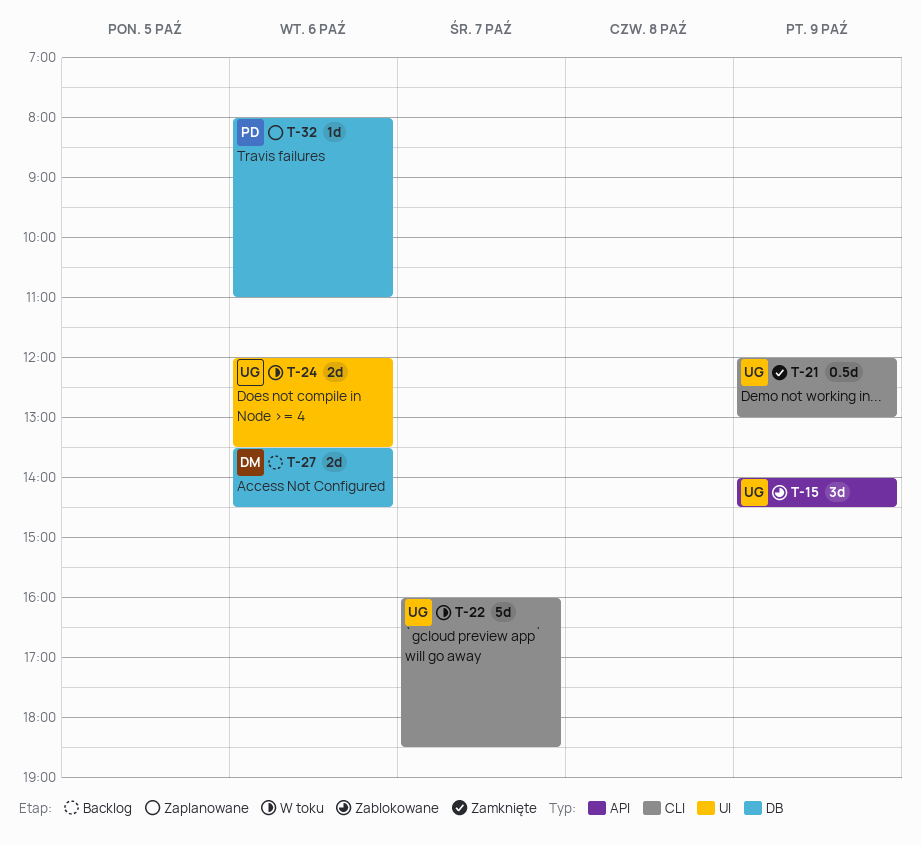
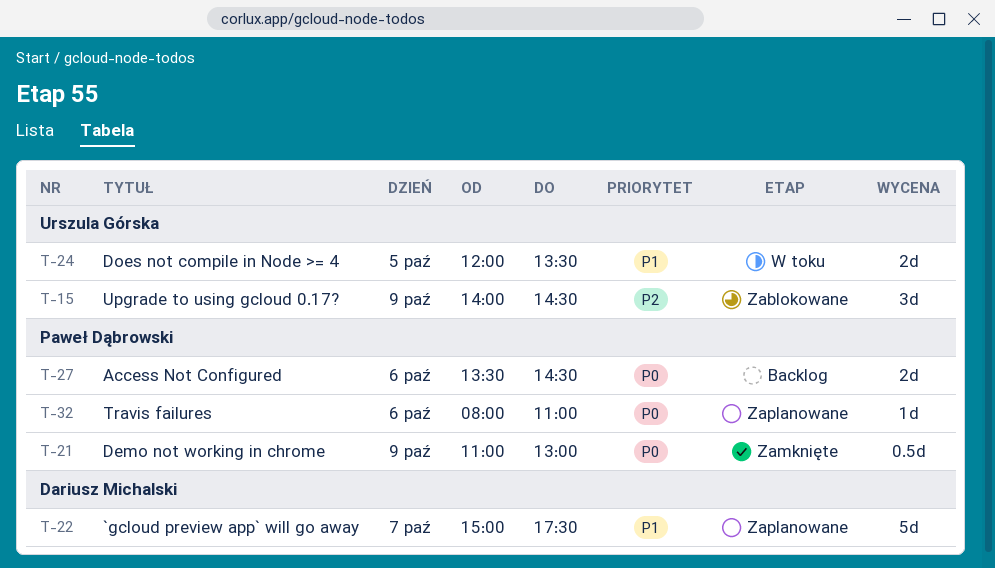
T-21, owner: Urszula Górska -> Paweł Dąbrowski
T-21, begins: 12:00 -> 11:00
T-22, status: W toku -> Zaplanowane
T-22, owner: Urszula Górska -> Dariusz Michalski
T-22, begins: 16:00 -> 15:00
T-22, ends: 18:30 -> 17:30
T-24, day: Oct 6 -> Oct 5
T-27, owner: Dariusz Michalski -> Paweł Dąbrowski

